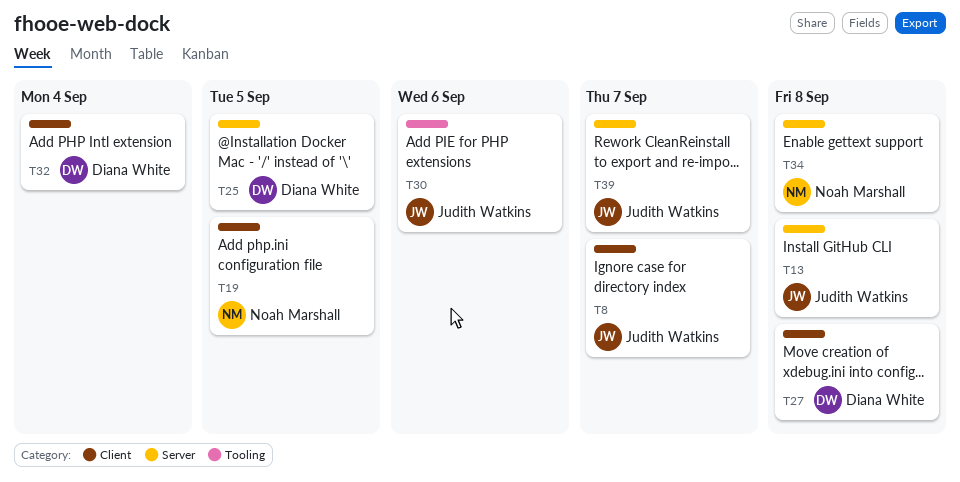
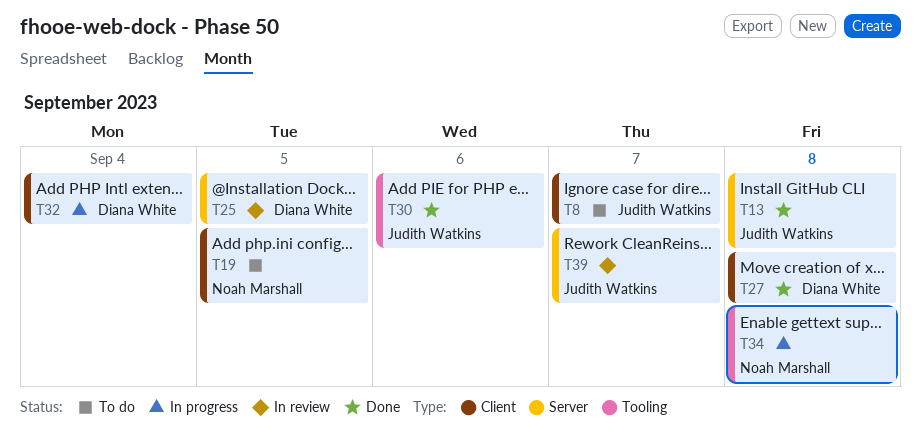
T34, label: Server -> Tooling

